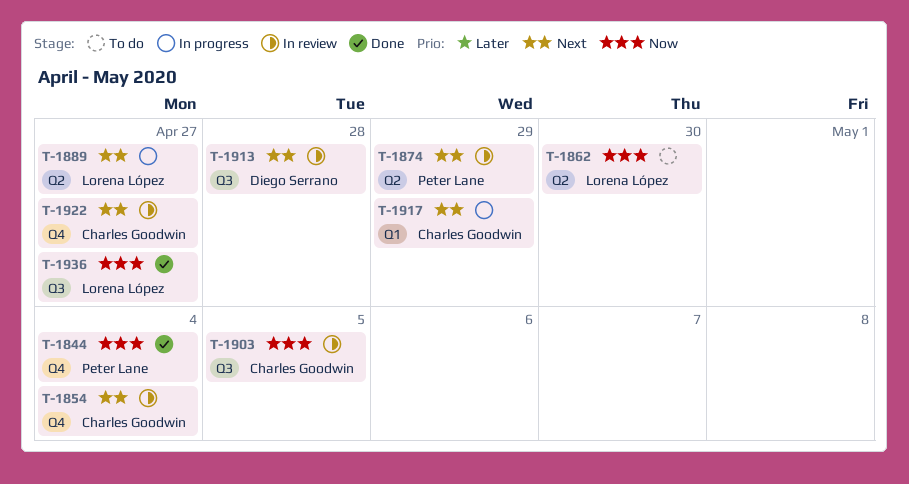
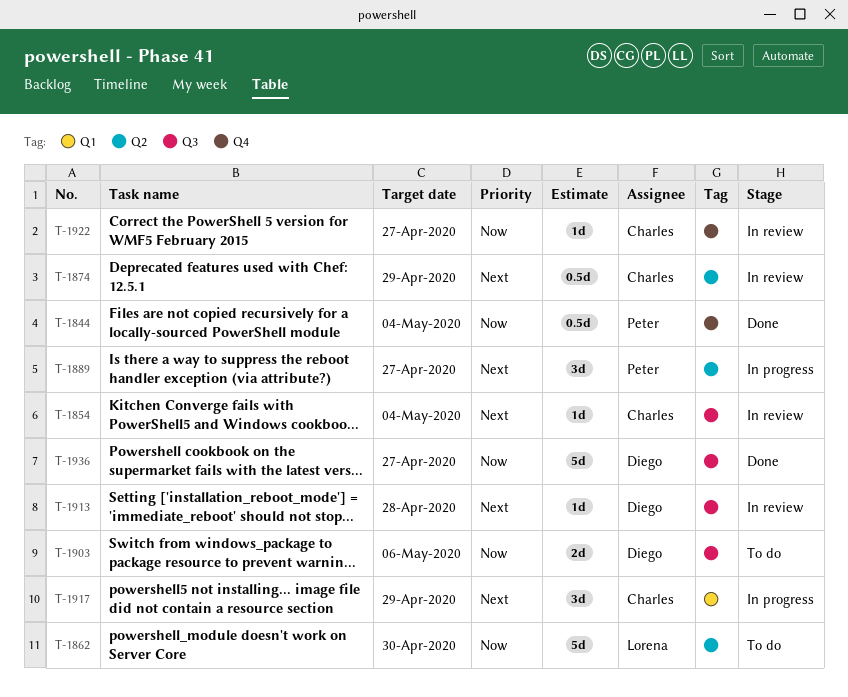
T-1854, label: Q4 -> Q3
T-1874, owner: Peter Lane -> Charles Goodwin
T-1889, owner: Lorena López -> Peter Lane
T-1903, status: In review -> To do
T-1903, owner: Charles Goodwin -> Diego Serrano
T-1903, due: May 5 -> May 6
T-1922, priority: Next -> Now
T-1936, owner: Lorena López -> Diego Serrano

